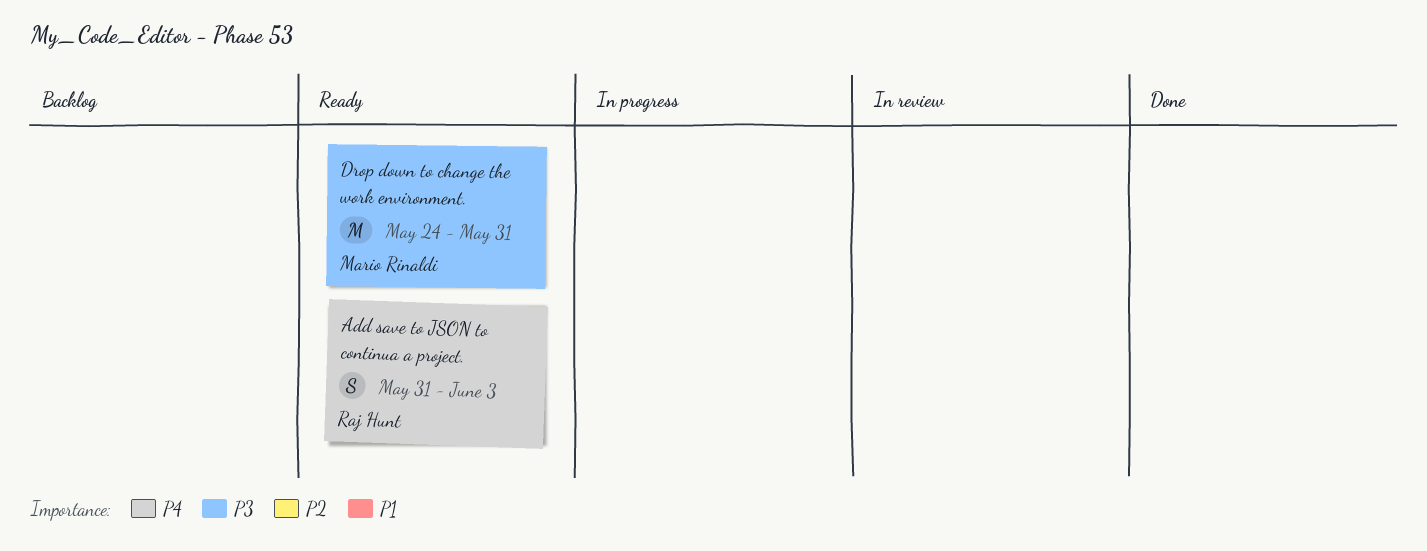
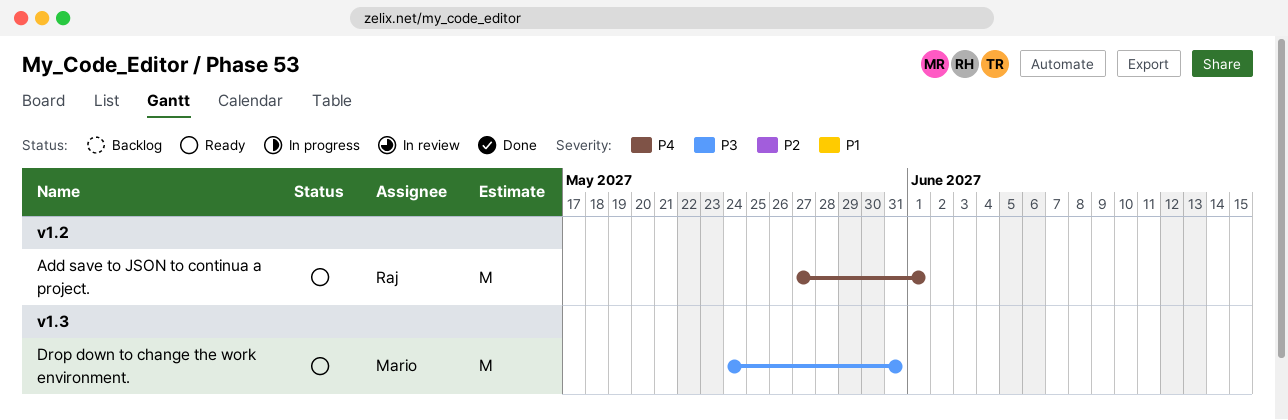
Add save to JSON to continua a project., estimate: S -> M
Add save to JSON to continua a project., start: May 31 -> May 27
Add save to JSON to continua a project., due: Jun 3 -> Jun 1

